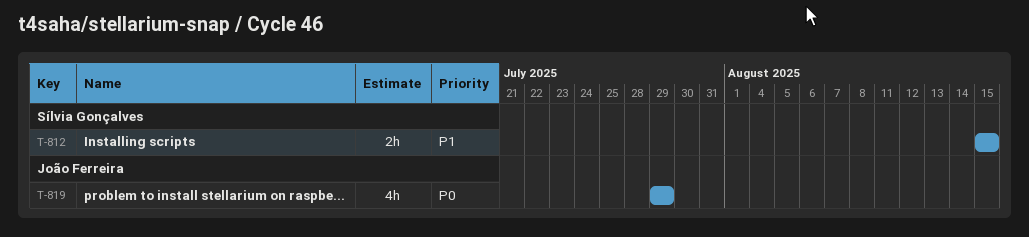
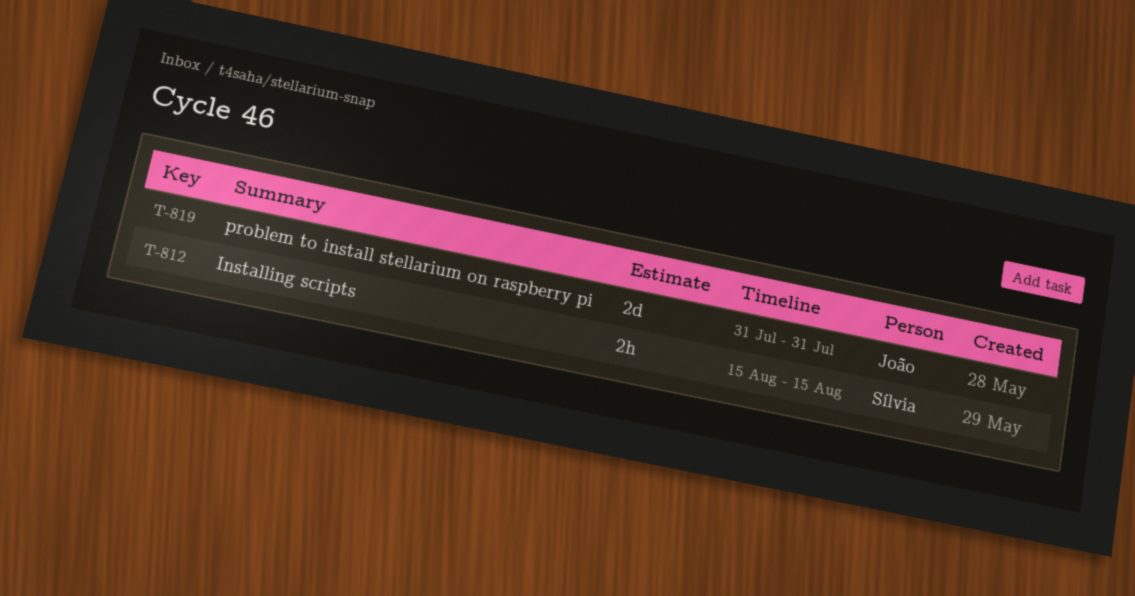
T-819, estimate: 4h -> 2d
T-819, start: Jul 29 -> Jul 31
T-819, due: Jul 29 -> Jul 31

